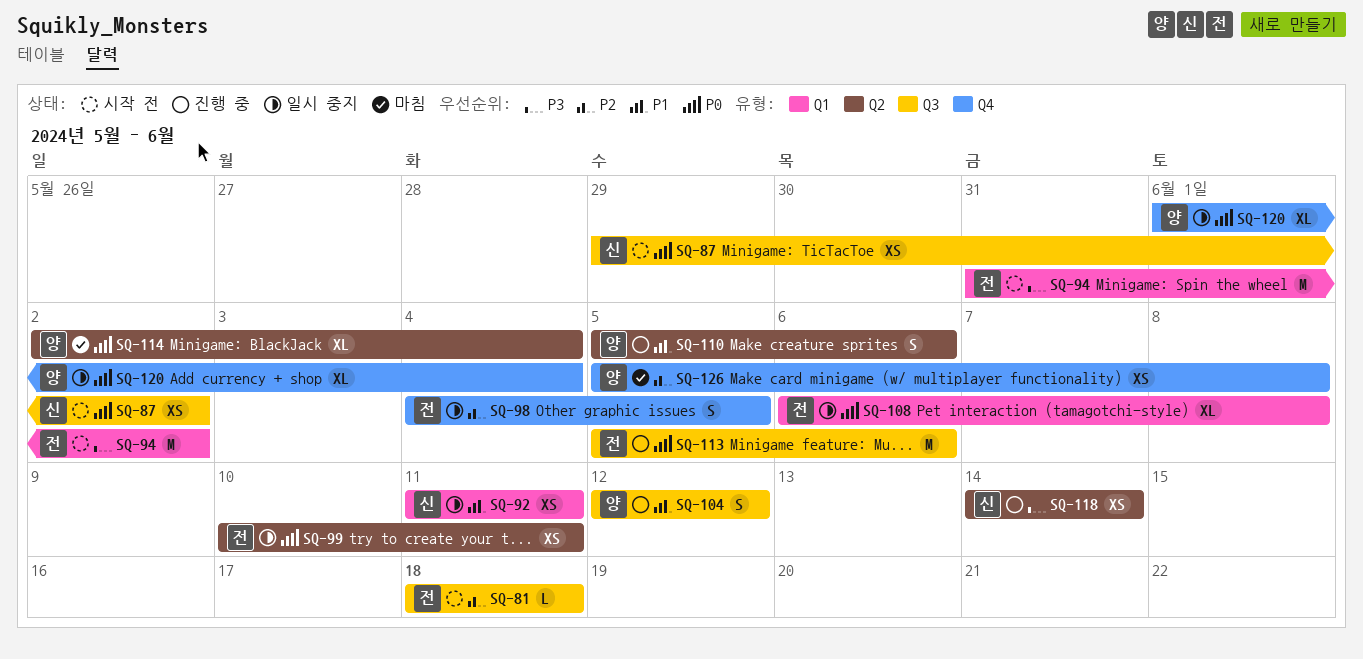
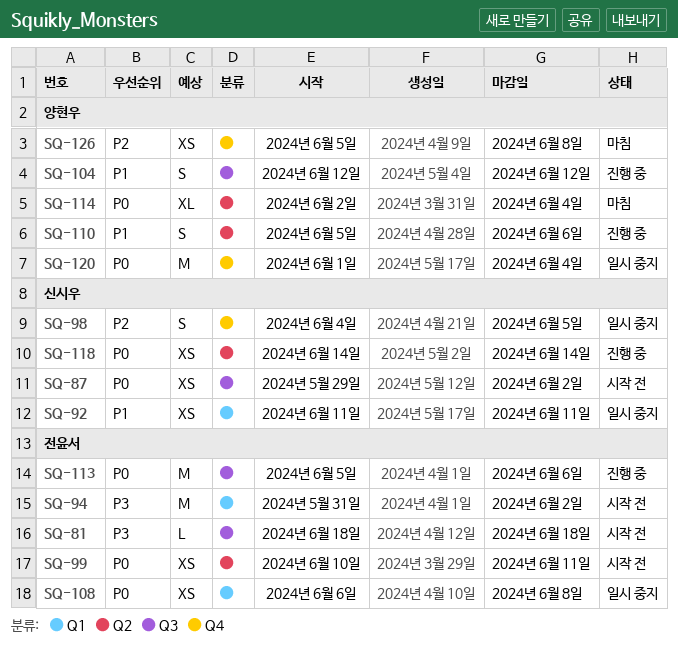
SQ-81, priority: P2 -> P3
SQ-98, owner: 전윤서 -> 신시우
SQ-99, status: 일시 중지 -> 시작 전
SQ-108, estimate: XL -> XS
SQ-118, priority: P3 -> P0
SQ-120, estimate: XL -> M

